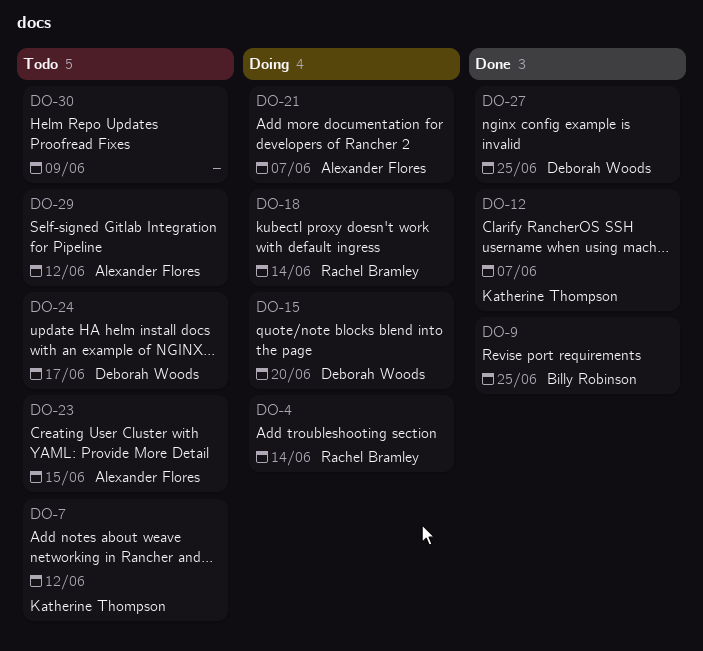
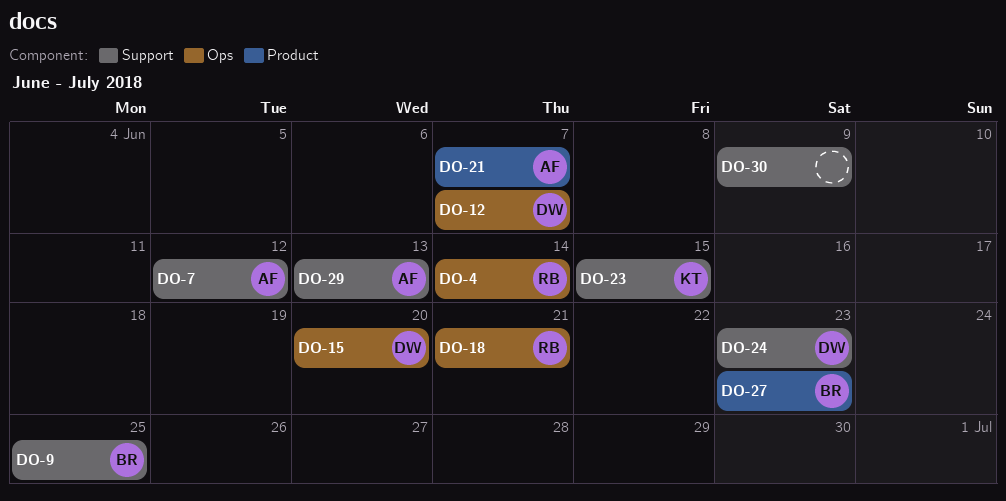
DO-7, owner: Katherine Thompson -> Alexander Flores
DO-12, owner: Katherine Thompson -> Deborah Woods
DO-18, due: Jun 14 -> Jun 21
DO-23, owner: Alexander Flores -> Katherine Thompson
DO-24, due: Jun 17 -> Jun 23
DO-27, owner: Deborah Woods -> Billy Robinson
DO-27, due: Jun 25 -> Jun 23
DO-29, due: Jun 12 -> Jun 13

